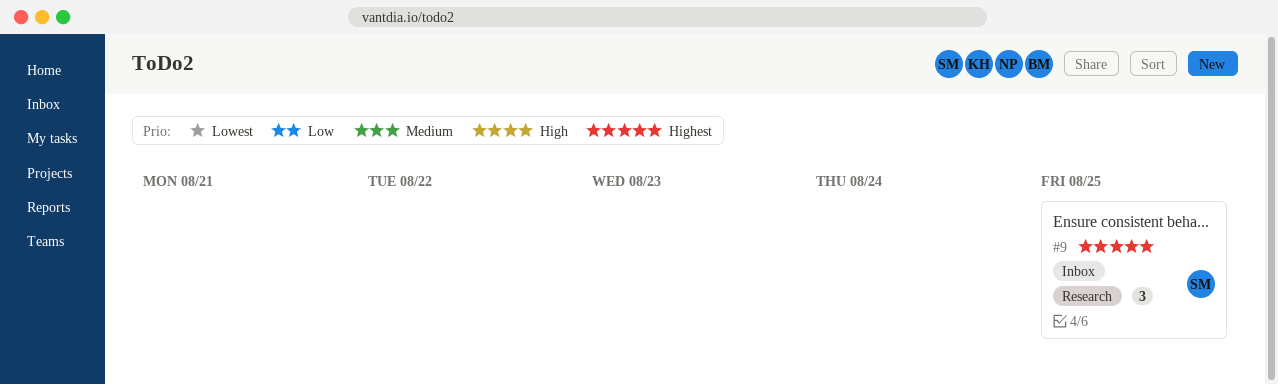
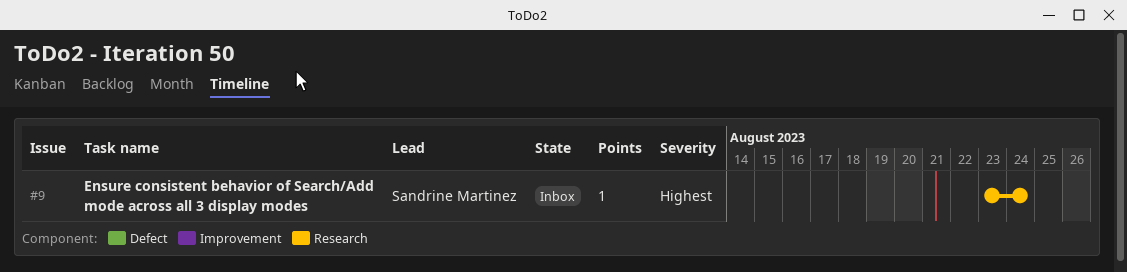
#9, estimate: 3 -> 1
#9, due: Aug 25 -> Aug 24

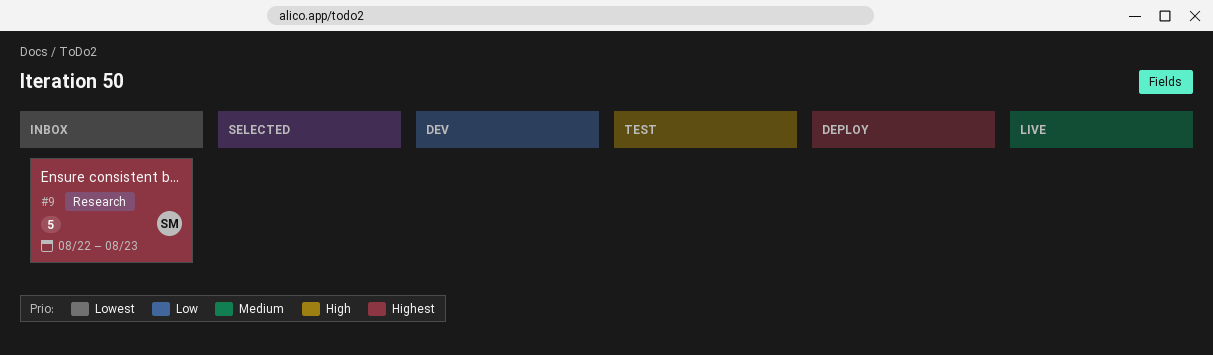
#9, estimate: 1 -> 5
#9, start: Aug 23 -> Aug 22
#9, due: Aug 24 -> Aug 23

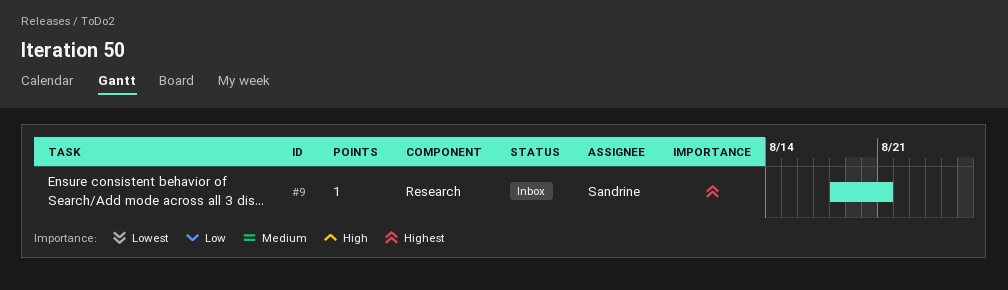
#9, estimate: 5 -> 1
#9, start: Aug 22 -> Aug 18
#9, due: Aug 23 -> Aug 21

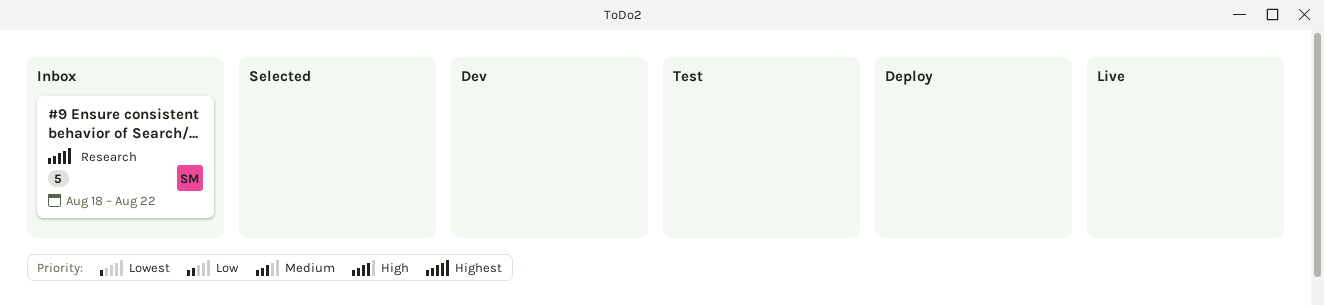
#9, estimate: 1 -> 5
#9, due: Aug 21 -> Aug 22

